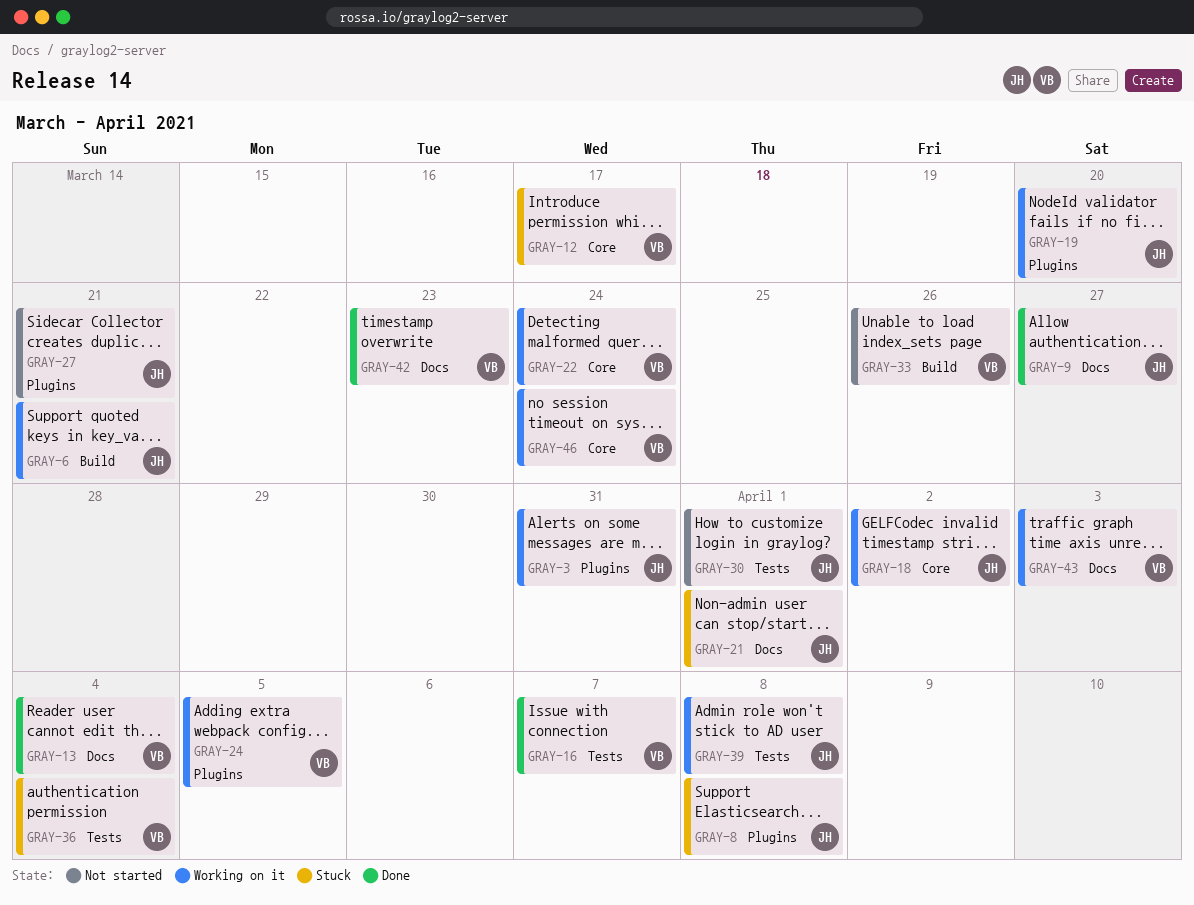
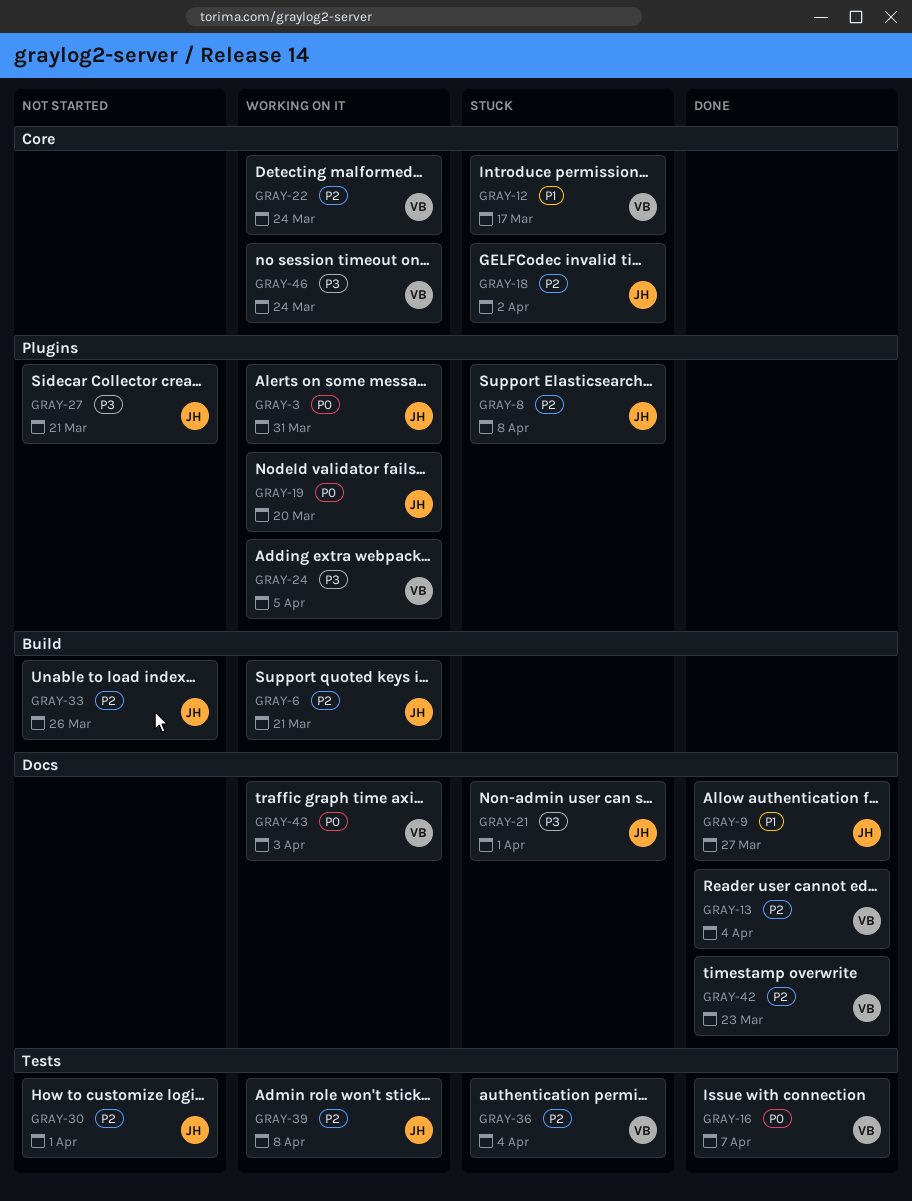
GRAY-18, status: Working on it -> Stuck
GRAY-33, owner: VB -> JH

